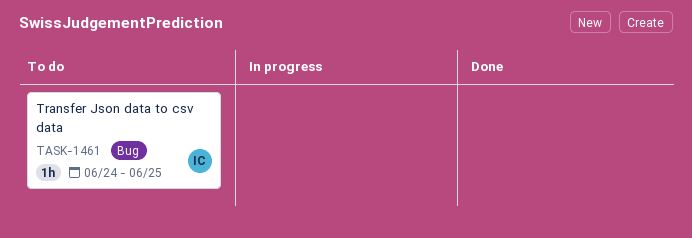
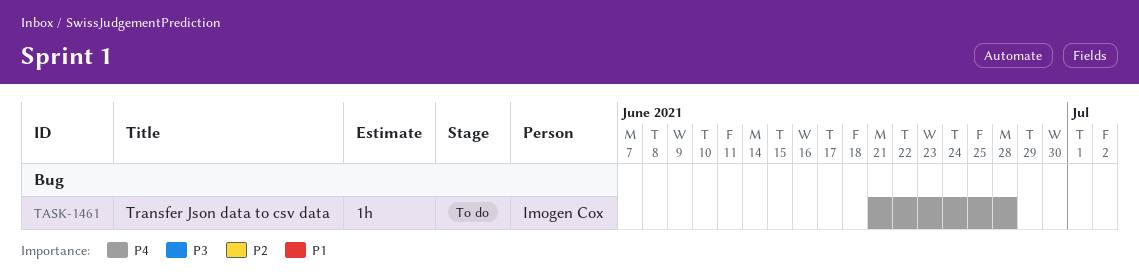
TASK-1461, start: Jun 24 -> Jun 21
TASK-1461, due: Jun 25 -> Jun 28

